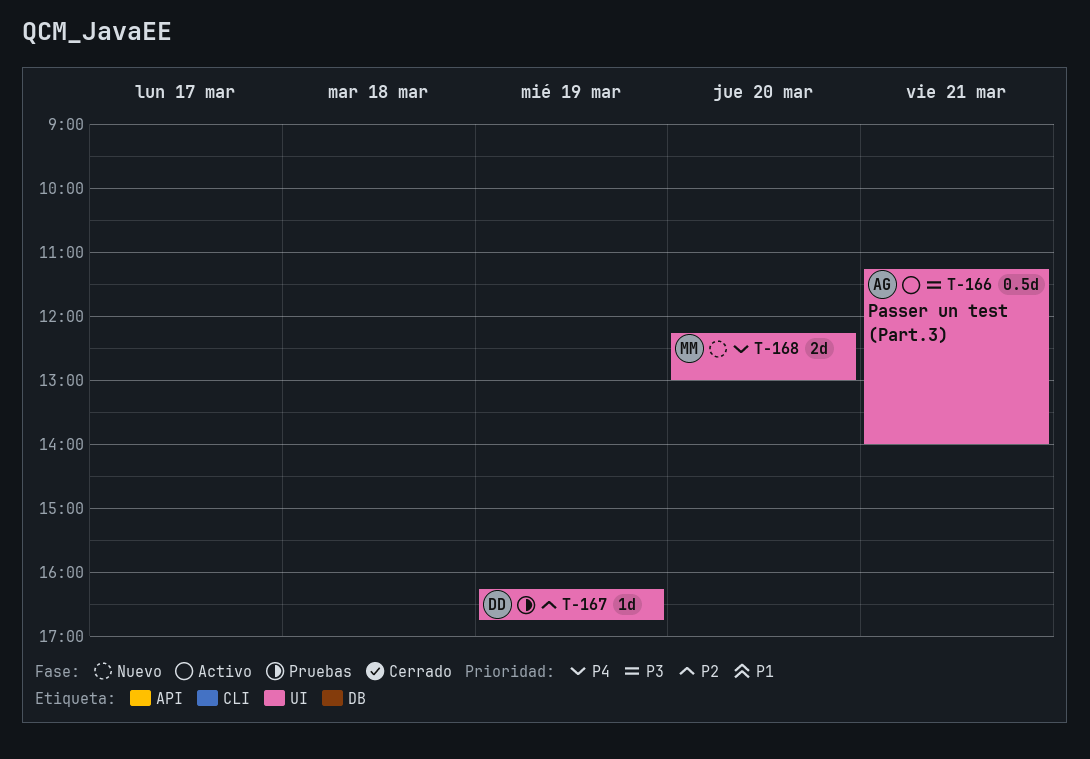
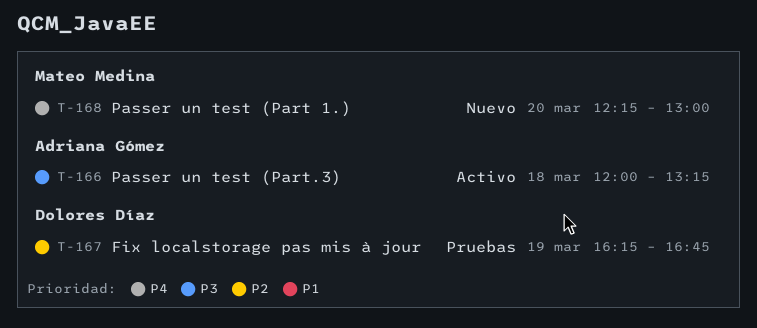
T-166, day: Mar 21 -> Mar 18
T-166, begins: 11:15 -> 12:00
T-166, ends: 14:00 -> 13:15

